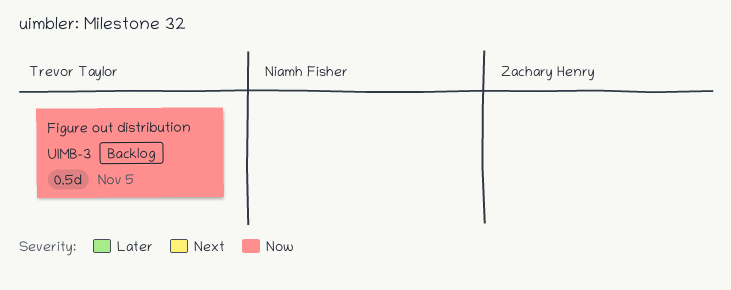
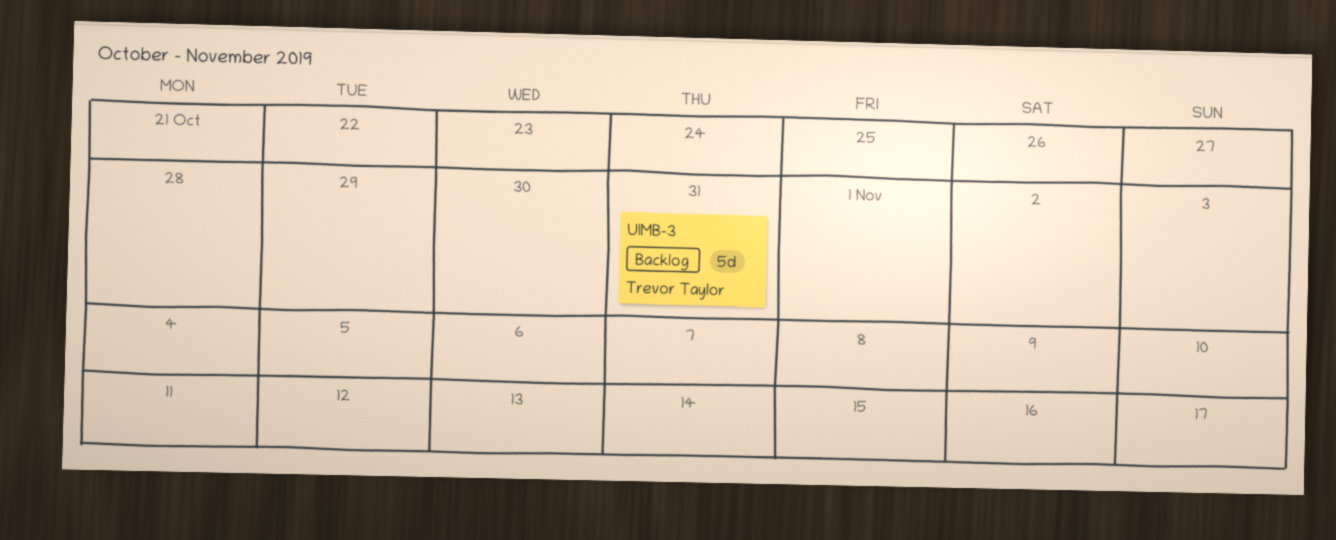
UIMB-3, estimate: 0.5d -> 5d
UIMB-3, due: Nov 5 -> Oct 31

